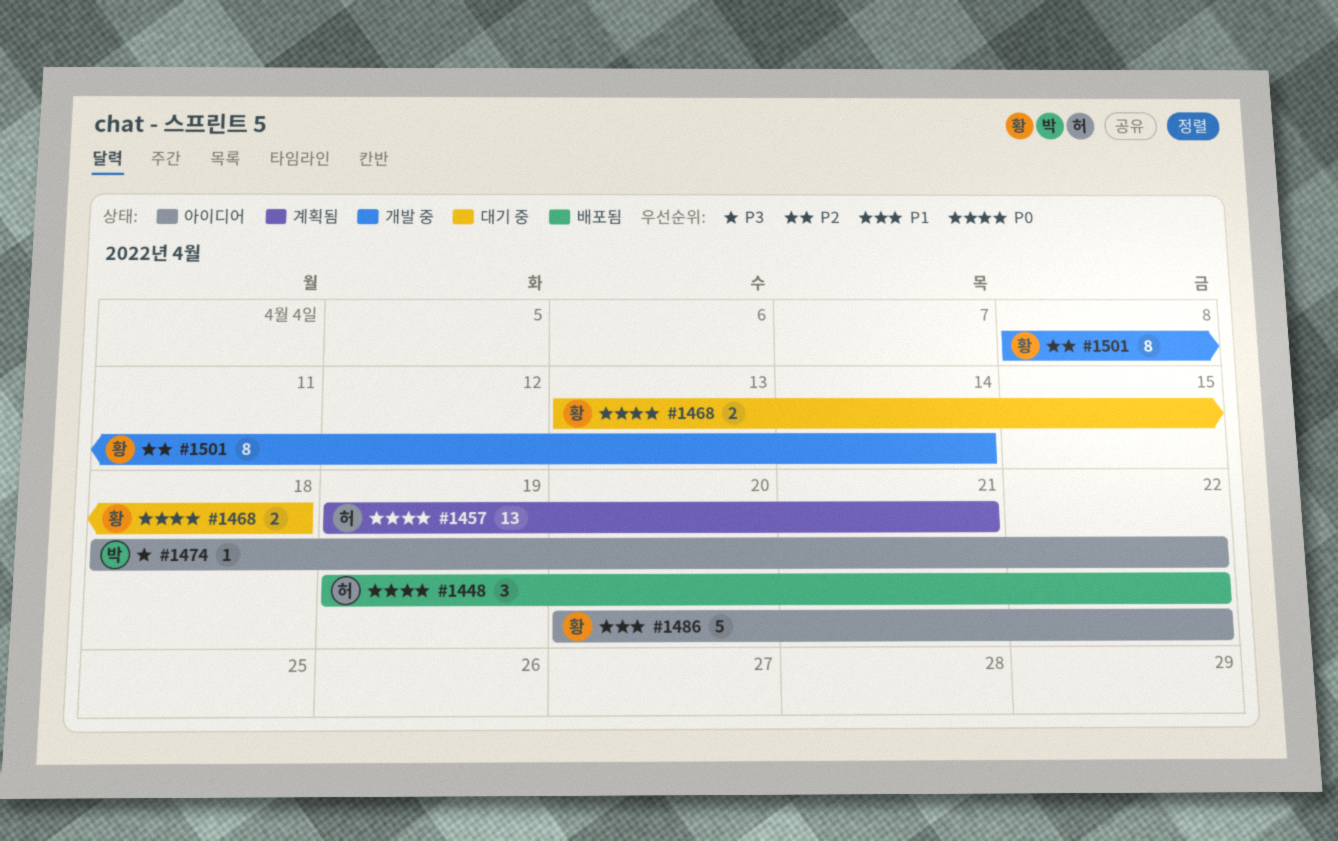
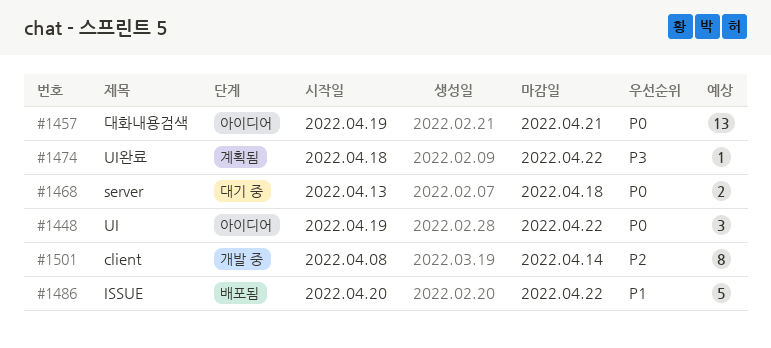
#1448, status: 배포됨 -> 아이디어
#1457, status: 계획됨 -> 아이디어
#1474, status: 아이디어 -> 계획됨
#1486, status: 아이디어 -> 배포됨

